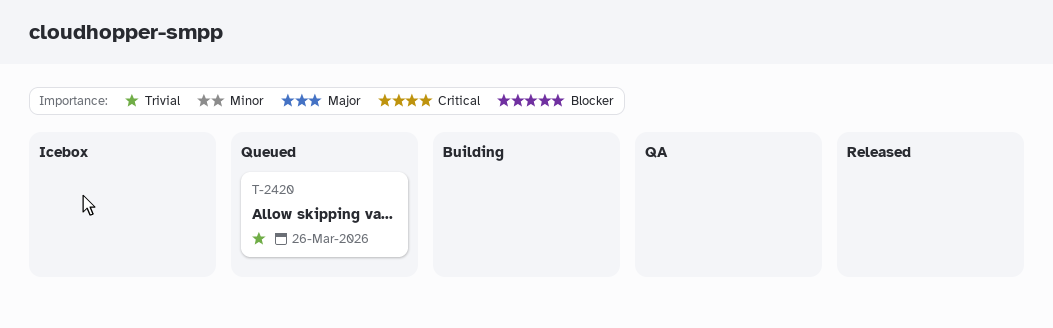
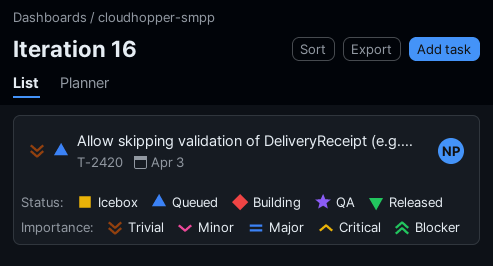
T-2420, due: Mar 26 -> Apr 3

